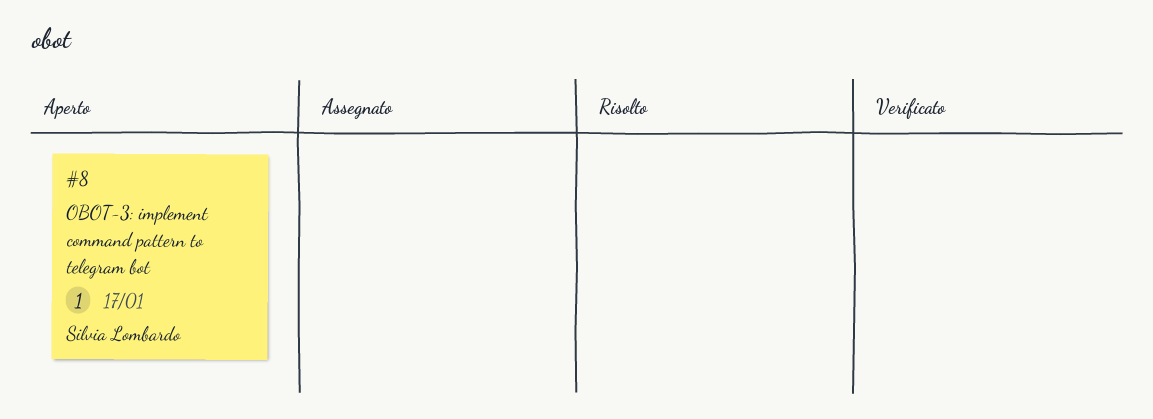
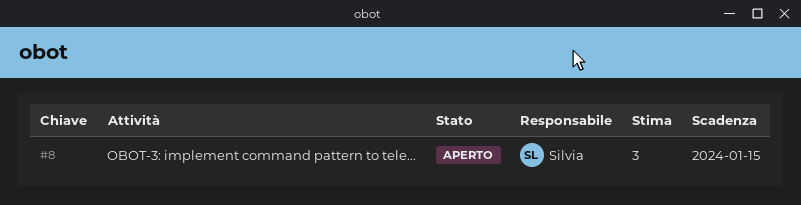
#8, estimate: 1 -> 3
#8, due: Jan 17 -> Jan 15

